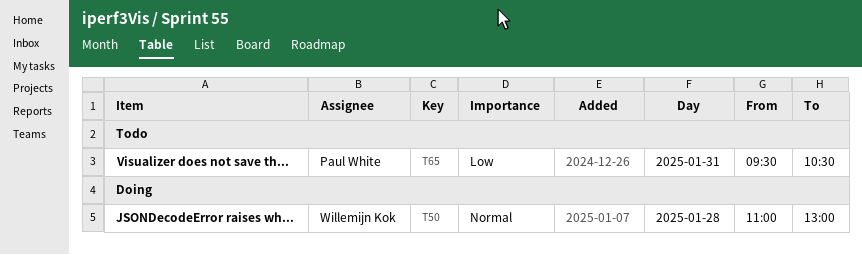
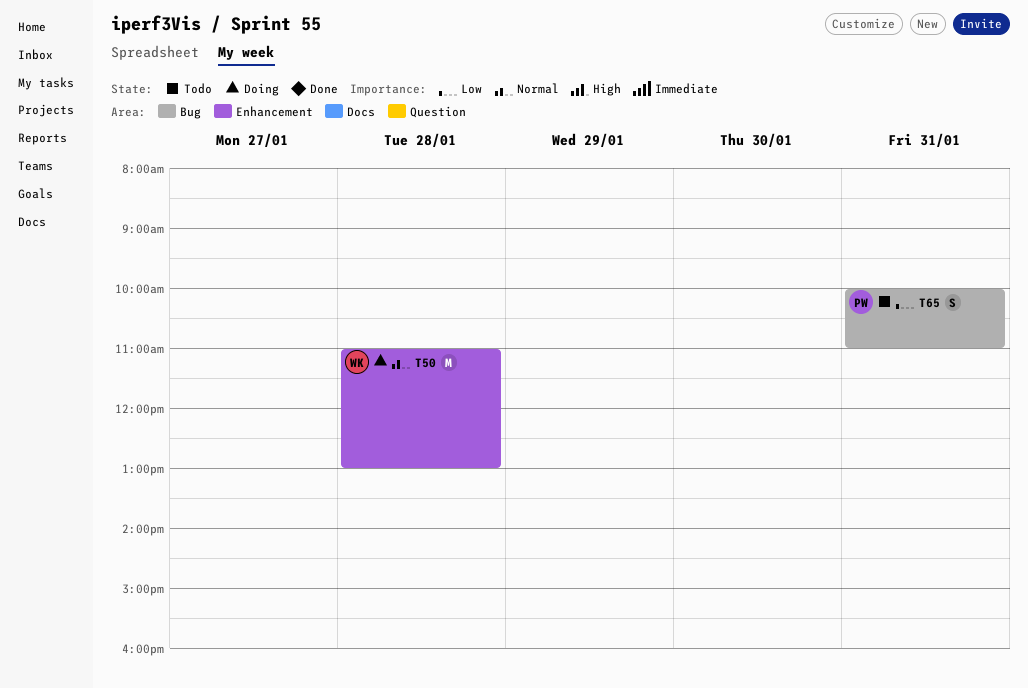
T65, begins: 09:30 -> 10:00
T65, ends: 10:30 -> 11:00

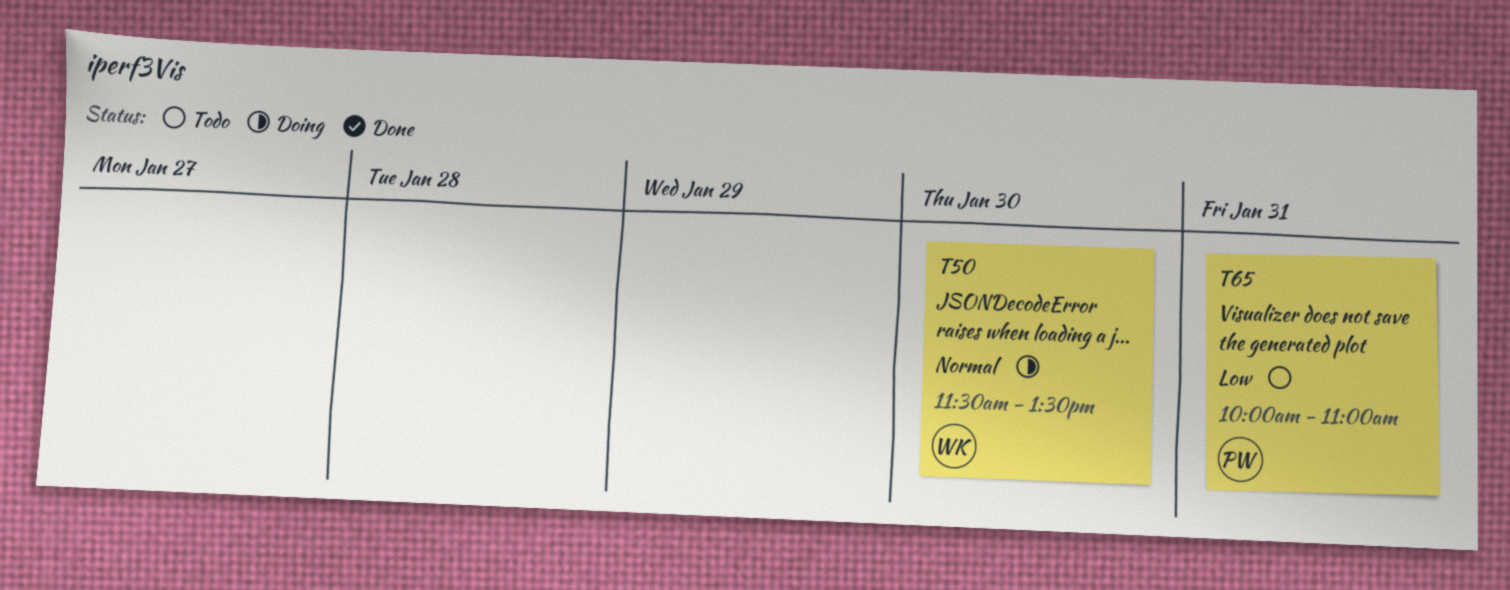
T50, day: Jan 28 -> Jan 30
T50, begins: 11:00 -> 11:30
T50, ends: 13:00 -> 13:30

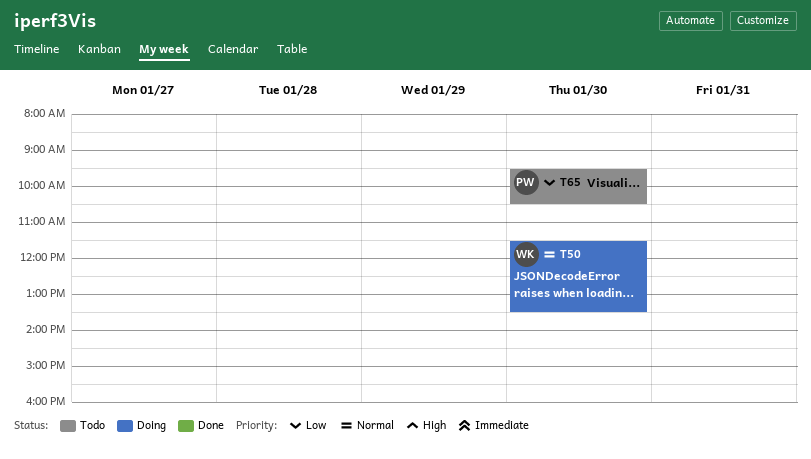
T65, day: Jan 31 -> Jan 30
T65, begins: 10:00 -> 09:30
T65, ends: 11:00 -> 10:30

